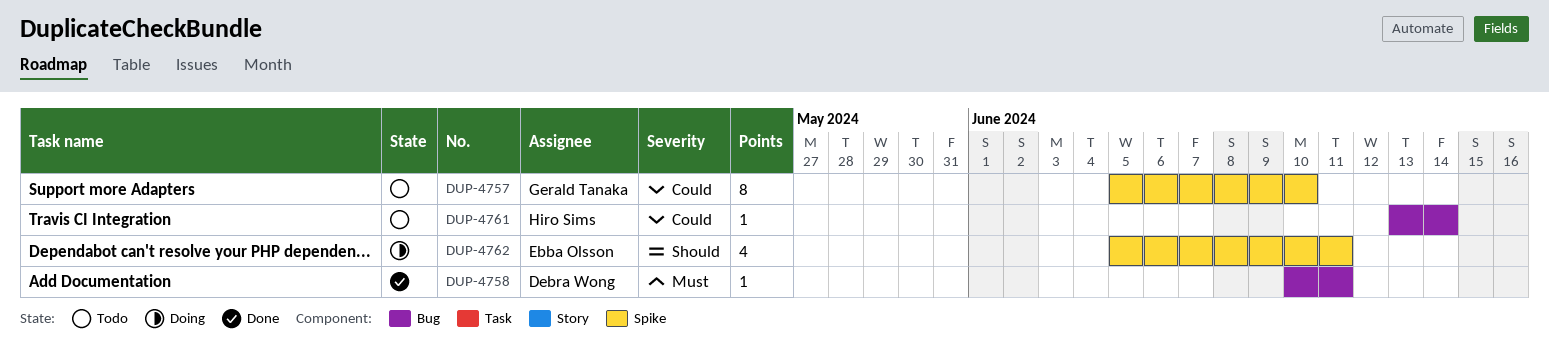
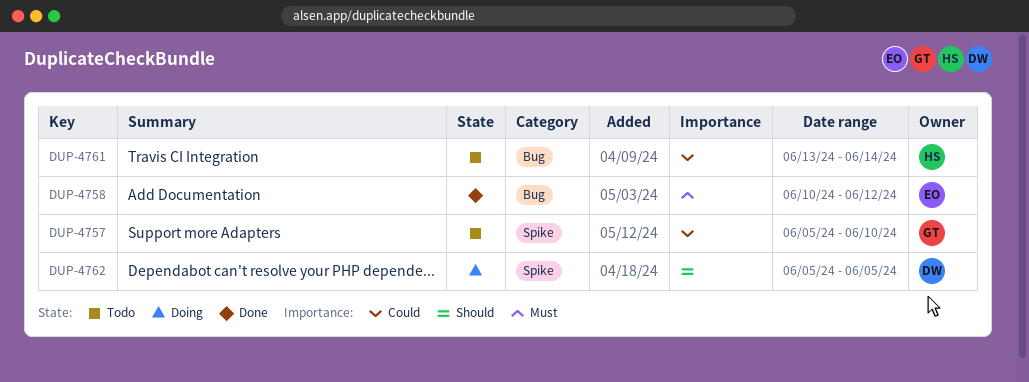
DUP-4758, owner: Debra Wong -> Ebba Olsson
DUP-4758, due: Jun 11 -> Jun 12
DUP-4762, owner: Ebba Olsson -> Debra Wong
DUP-4762, due: Jun 11 -> Jun 5

